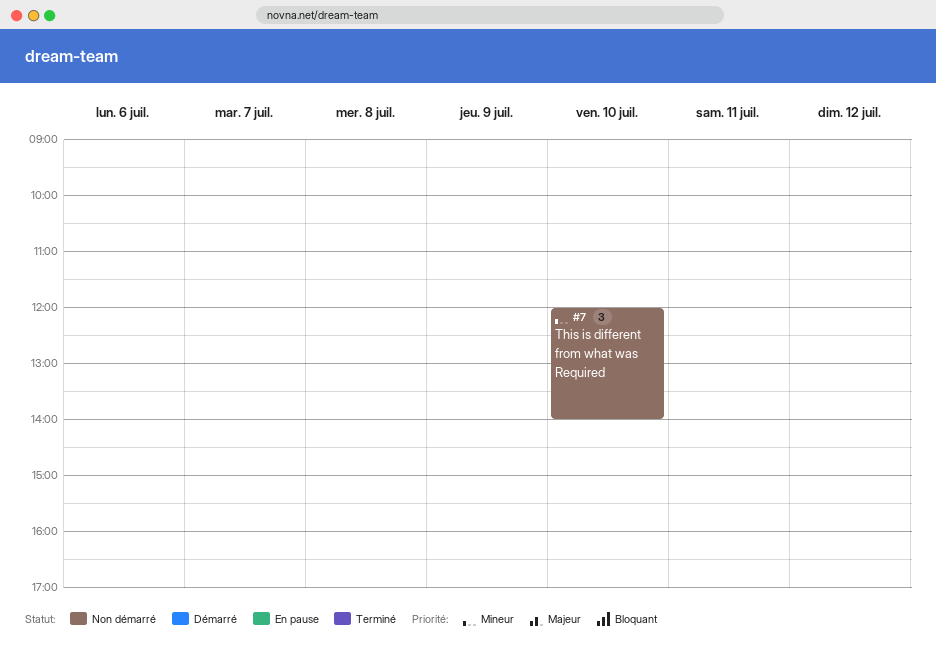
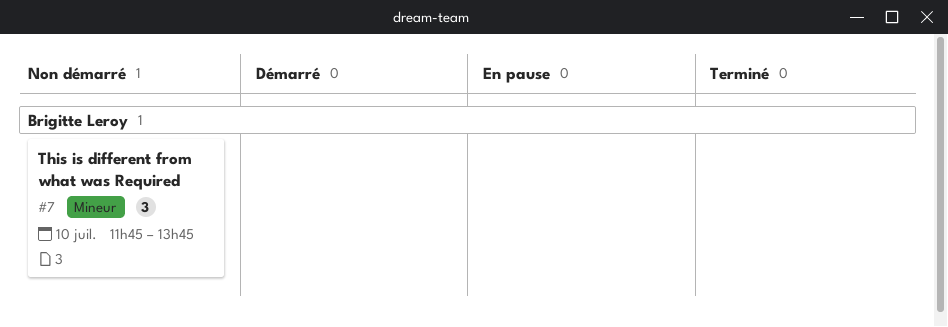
#7, begins: 12:00 -> 11:45
#7, ends: 14:00 -> 13:45

